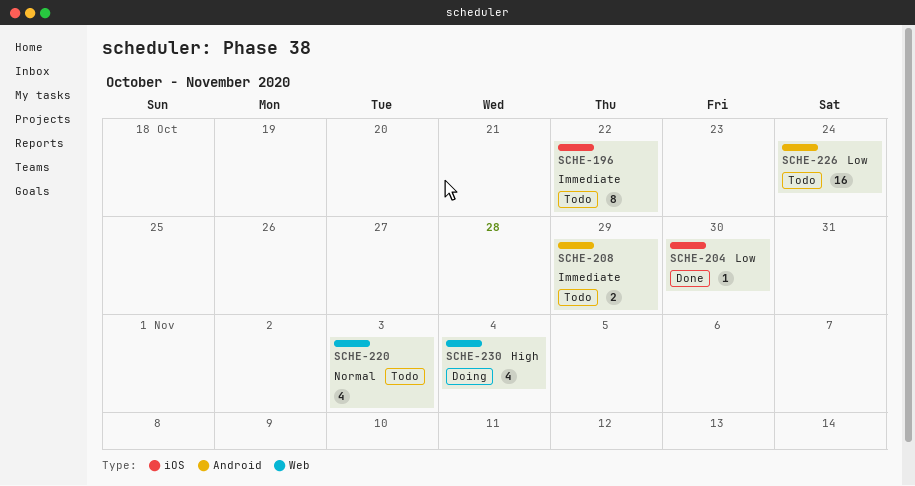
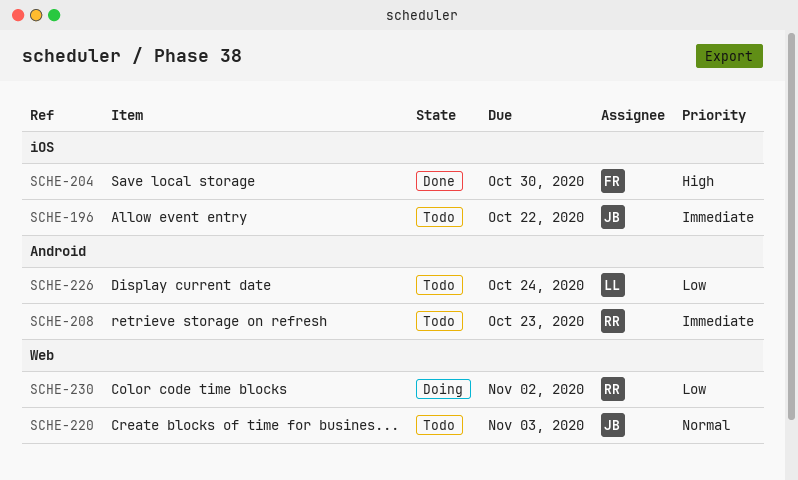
SCHE-204, priority: Low -> High
SCHE-208, due: Oct 29 -> Oct 23
SCHE-230, priority: High -> Low
SCHE-230, due: Nov 4 -> Nov 2

